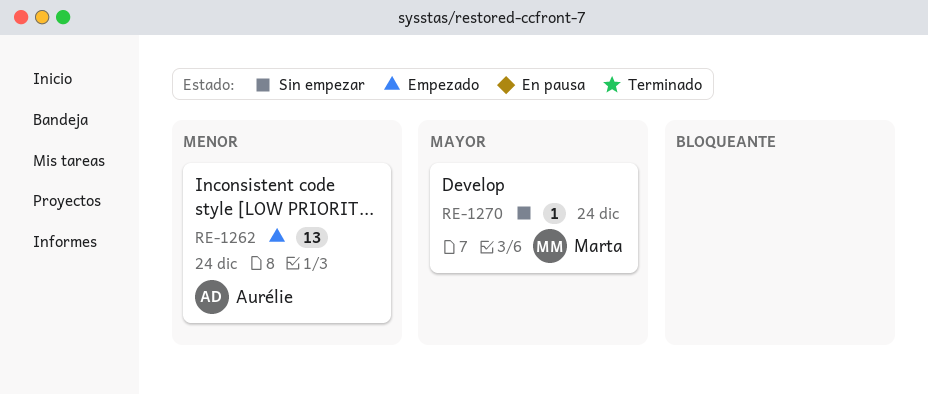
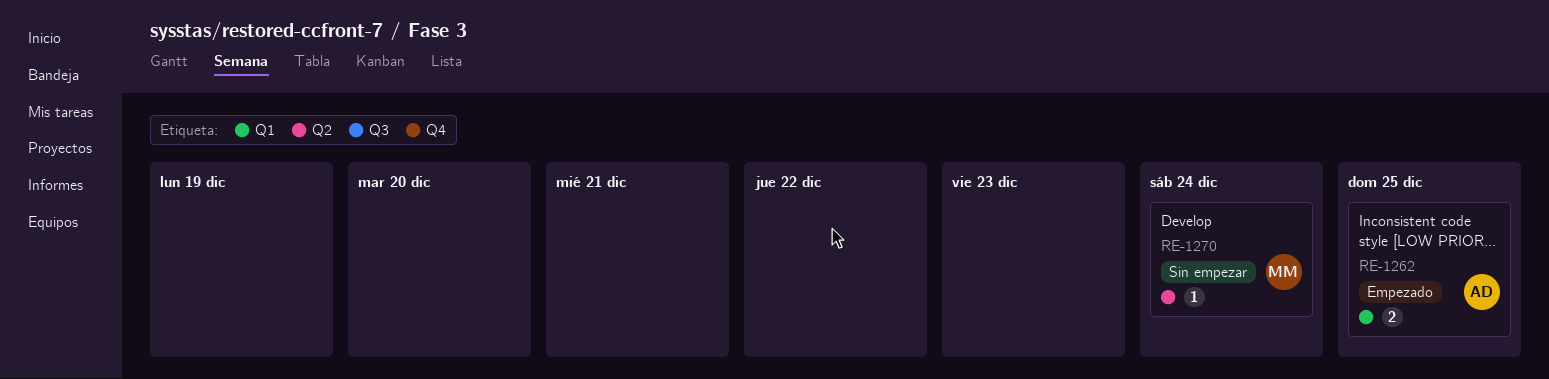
RE-1262, estimate: 13 -> 2
RE-1262, due: Dec 24 -> Dec 25

